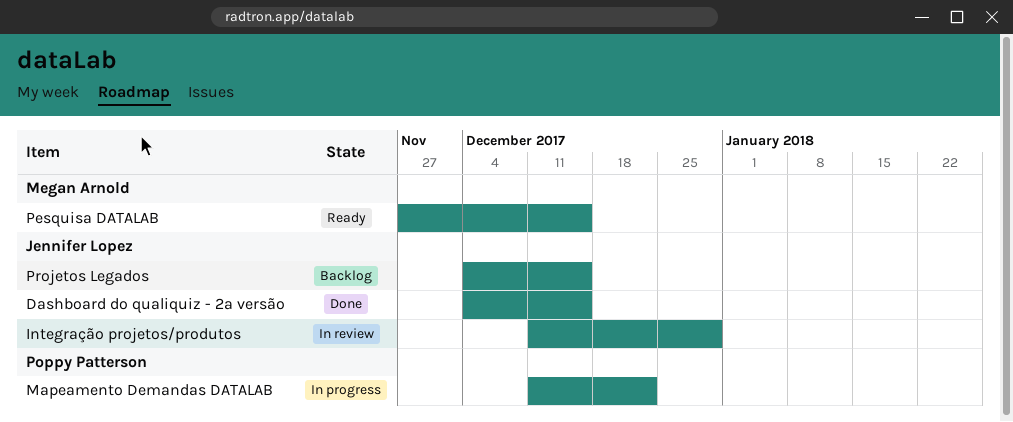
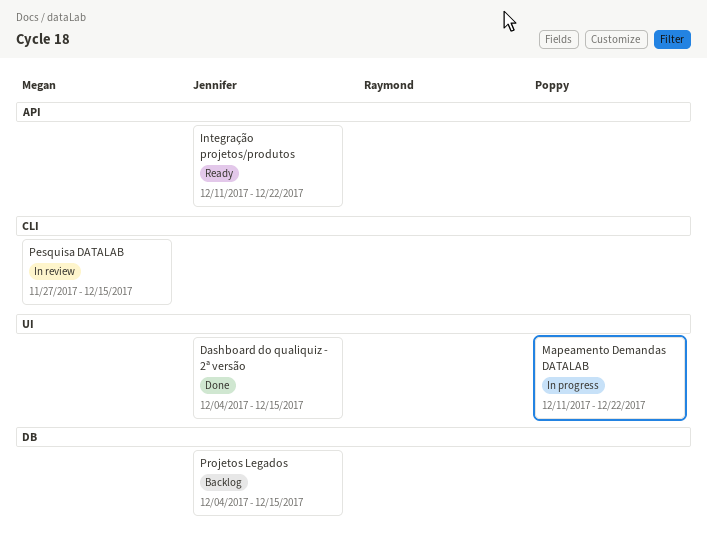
Integração projetos/produtos, status: In review -> Ready
Integração projetos/produtos, due: Dec 29 -> Dec 22
Pesquisa DATALAB, status: Ready -> In review

